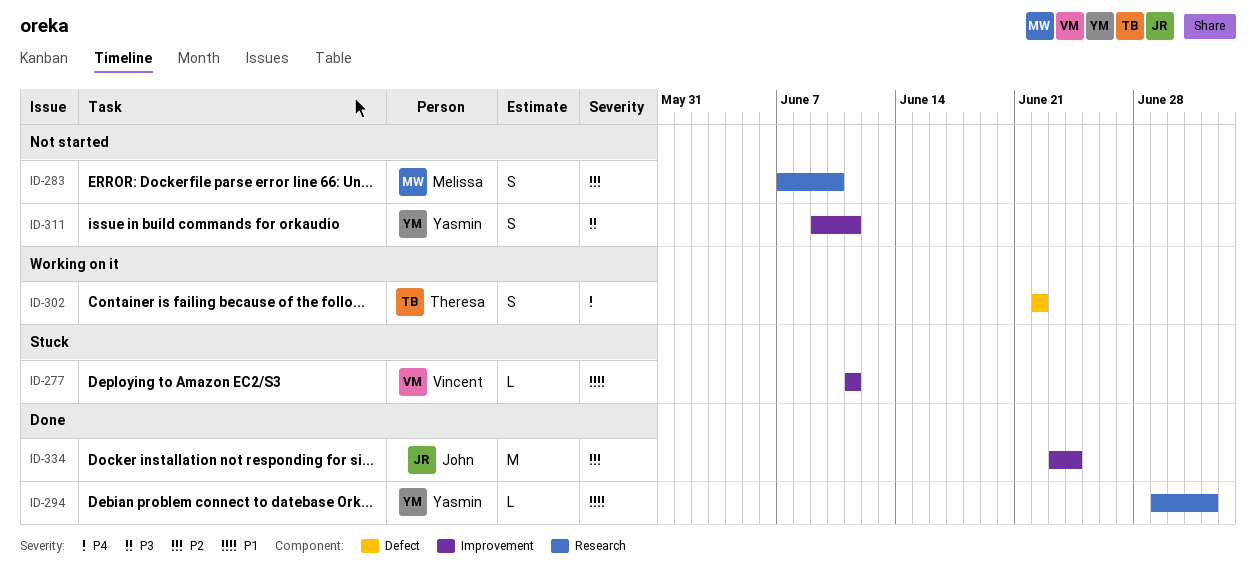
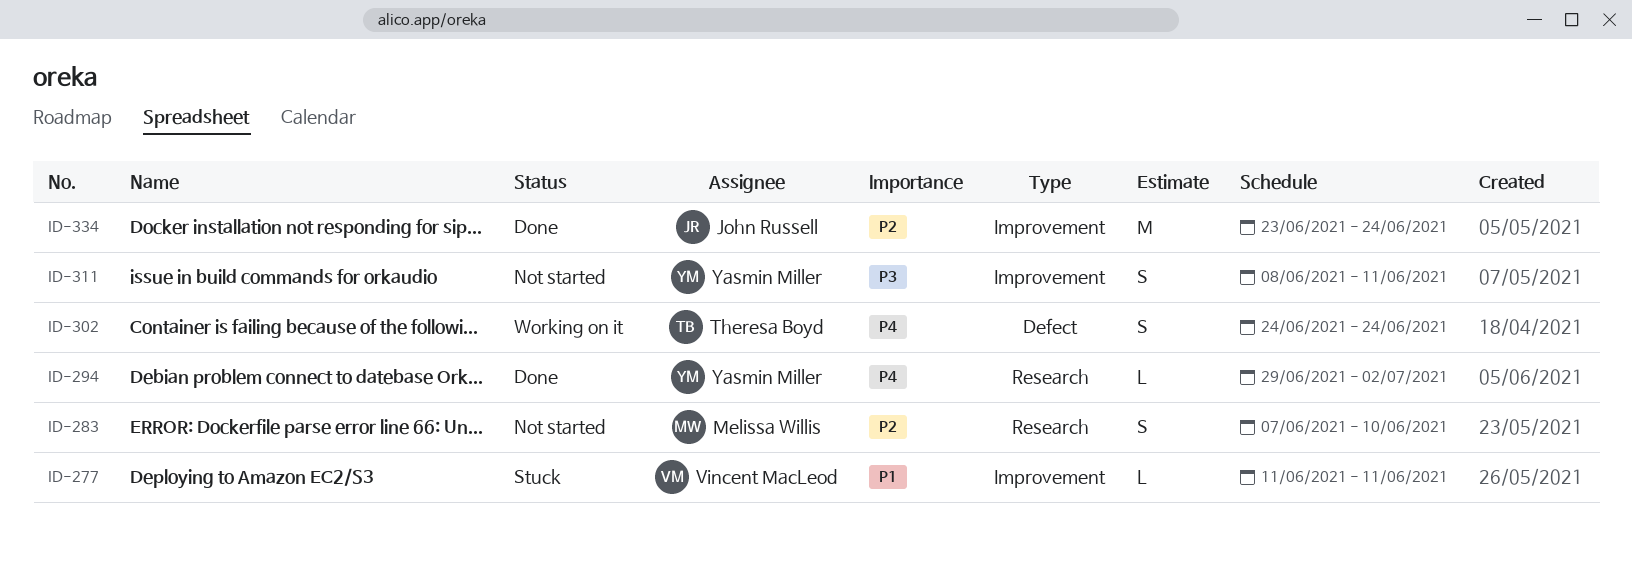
ID-294, priority: P1 -> P4
ID-302, start: Jun 22 -> Jun 24
ID-302, due: Jun 22 -> Jun 24
ID-311, start: Jun 9 -> Jun 8

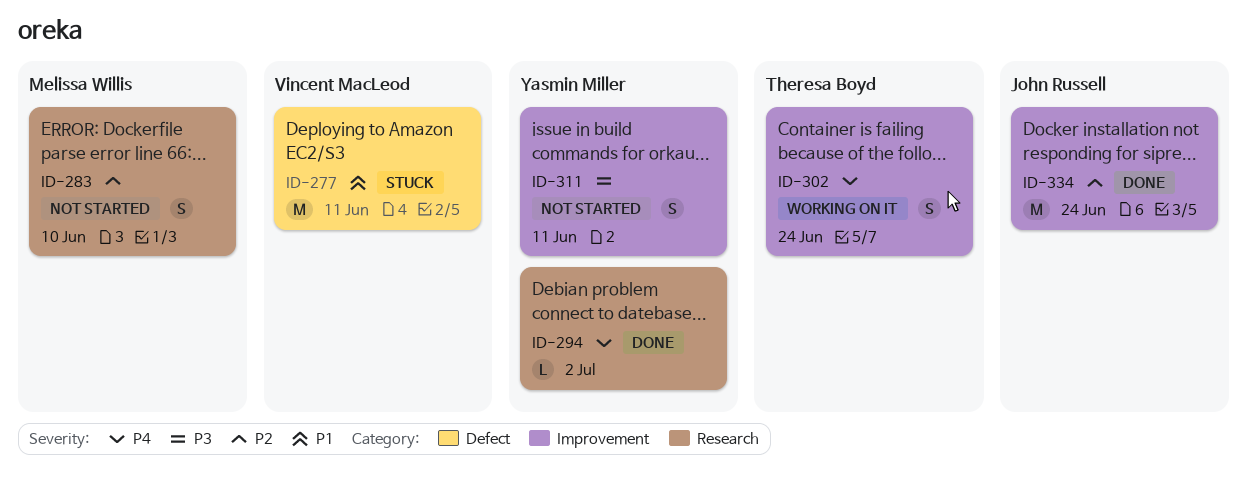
ID-277, label: Improvement -> Defect
ID-277, estimate: L -> M
ID-302, label: Defect -> Improvement

